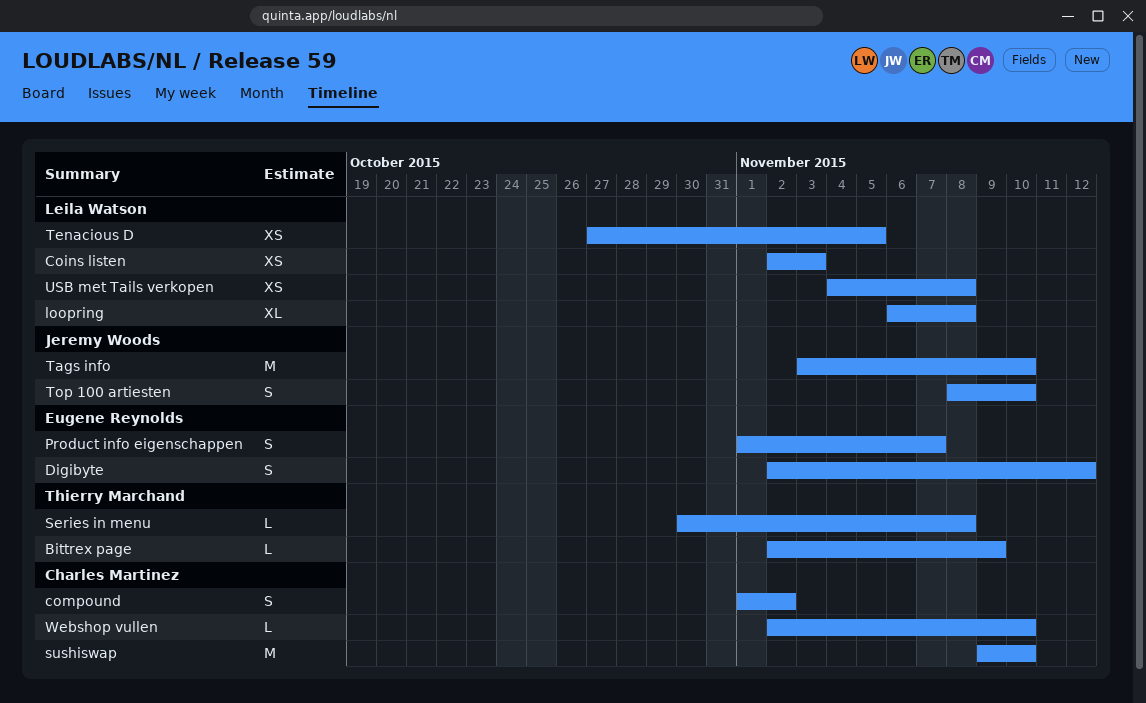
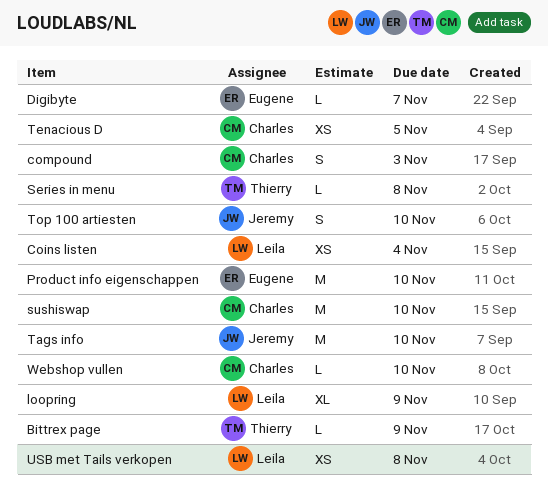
Coins listen, due: Nov 3 -> Nov 4
compound, due: Nov 2 -> Nov 3
Digibyte, estimate: S -> L
Digibyte, due: Nov 12 -> Nov 7
loopring, due: Nov 8 -> Nov 9
Product info eigenschappen, estimate: S -> M
Product info eigenschappen, due: Nov 7 -> Nov 10
Tenacious D, owner: Leila Watson -> Charles Martinez

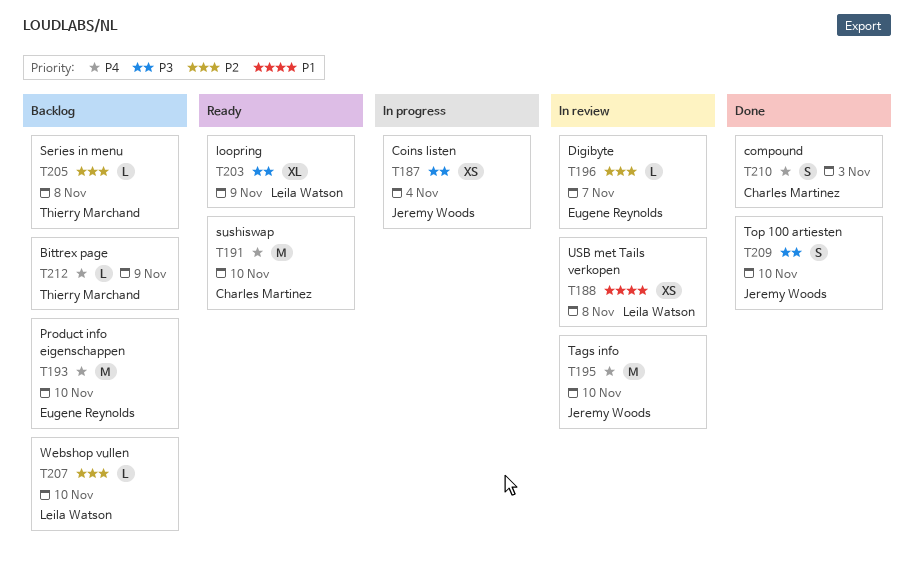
Coins listen, owner: Leila Watson -> Jeremy Woods
Tenacious D: present -> none
Webshop vullen, owner: Charles Martinez -> Leila Watson

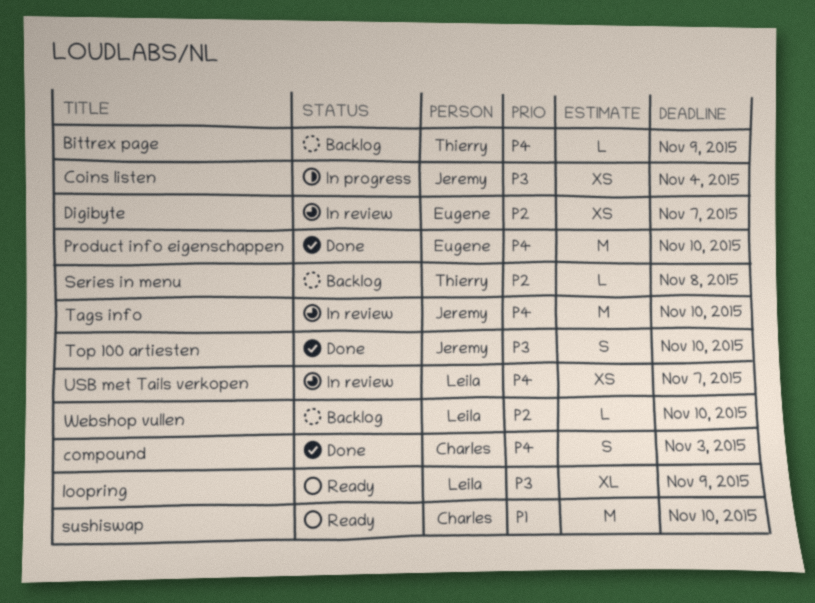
Digibyte, estimate: L -> XS
Product info eigenschappen, status: Backlog -> Done
sushiswap, priority: P4 -> P1
USB met Tails verkopen, priority: P1 -> P4
USB met Tails verkopen, due: Nov 8 -> Nov 7

